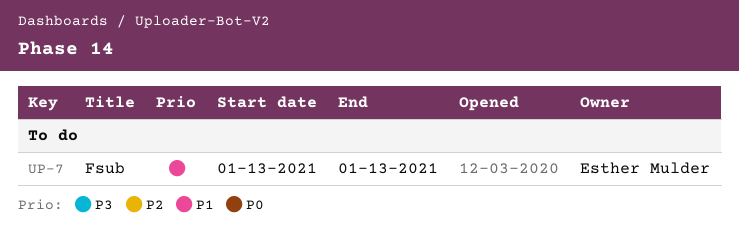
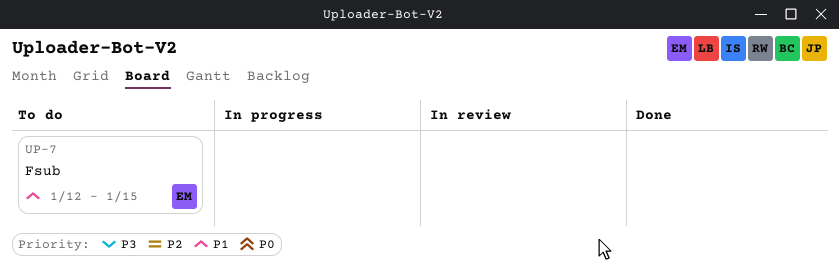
UP-7, start: Jan 13 -> Jan 12
UP-7, due: Jan 13 -> Jan 15

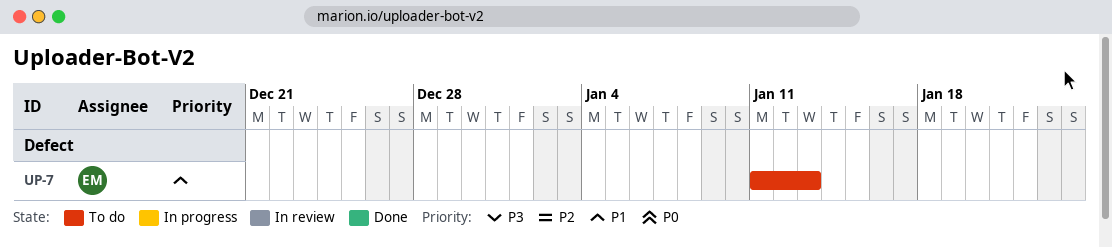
UP-7, start: Jan 12 -> Jan 11
UP-7, due: Jan 15 -> Jan 13

